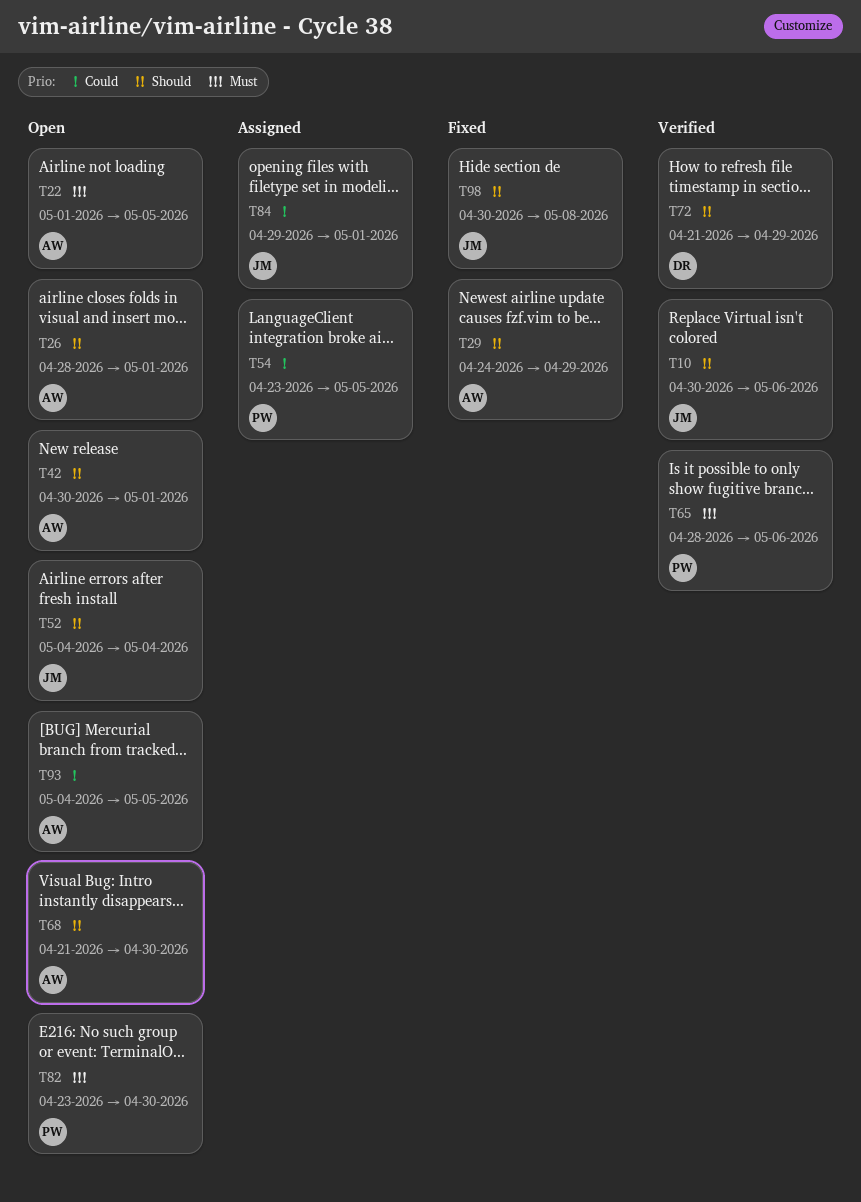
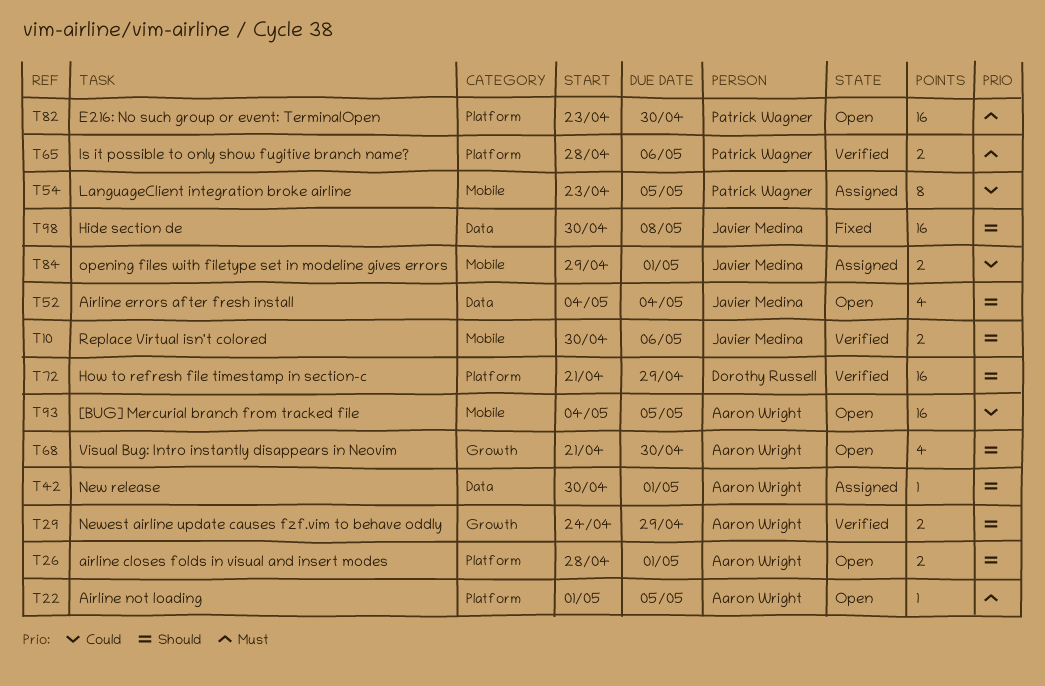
T29, status: Fixed -> Verified
T42, status: Open -> Assigned

